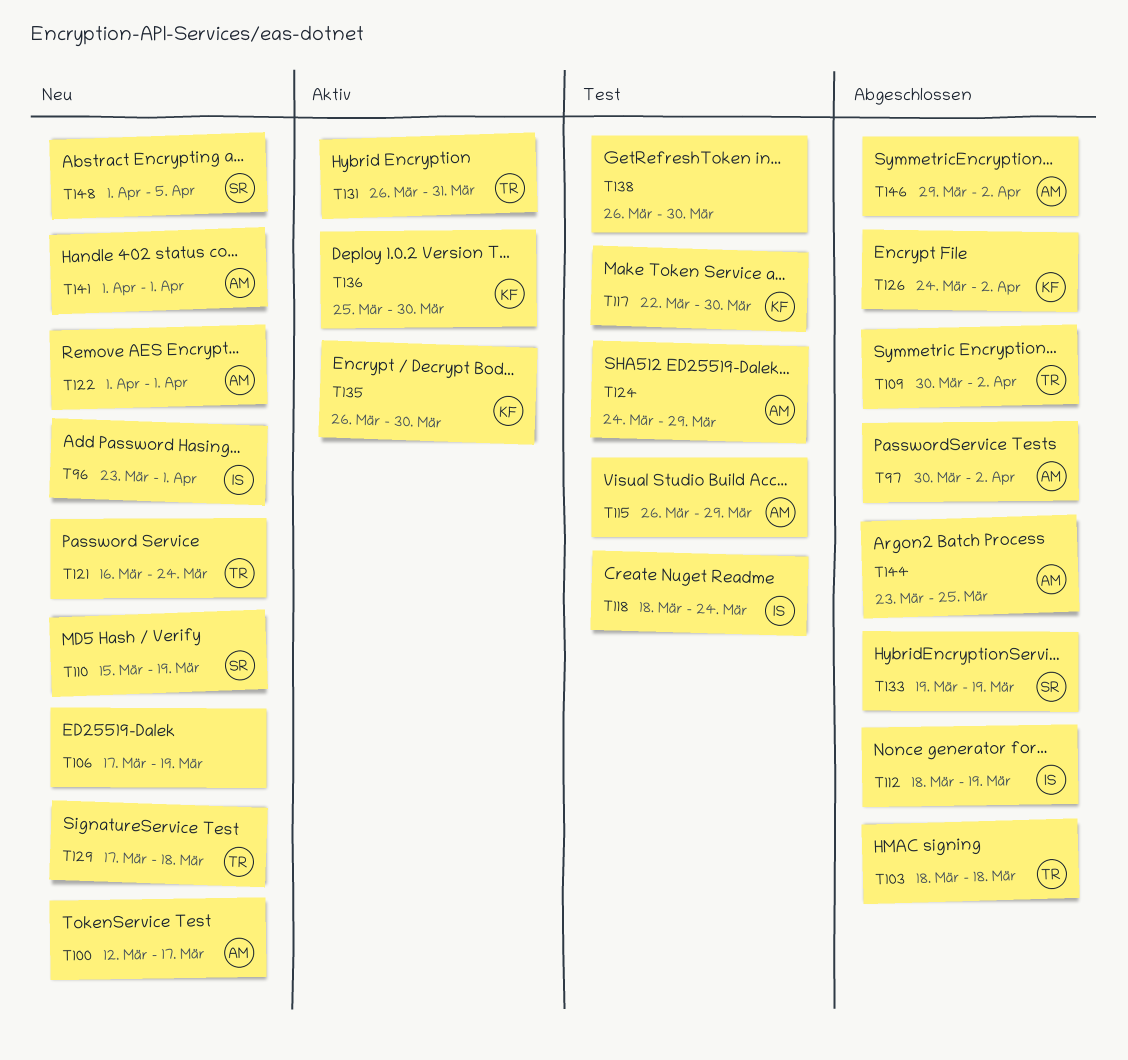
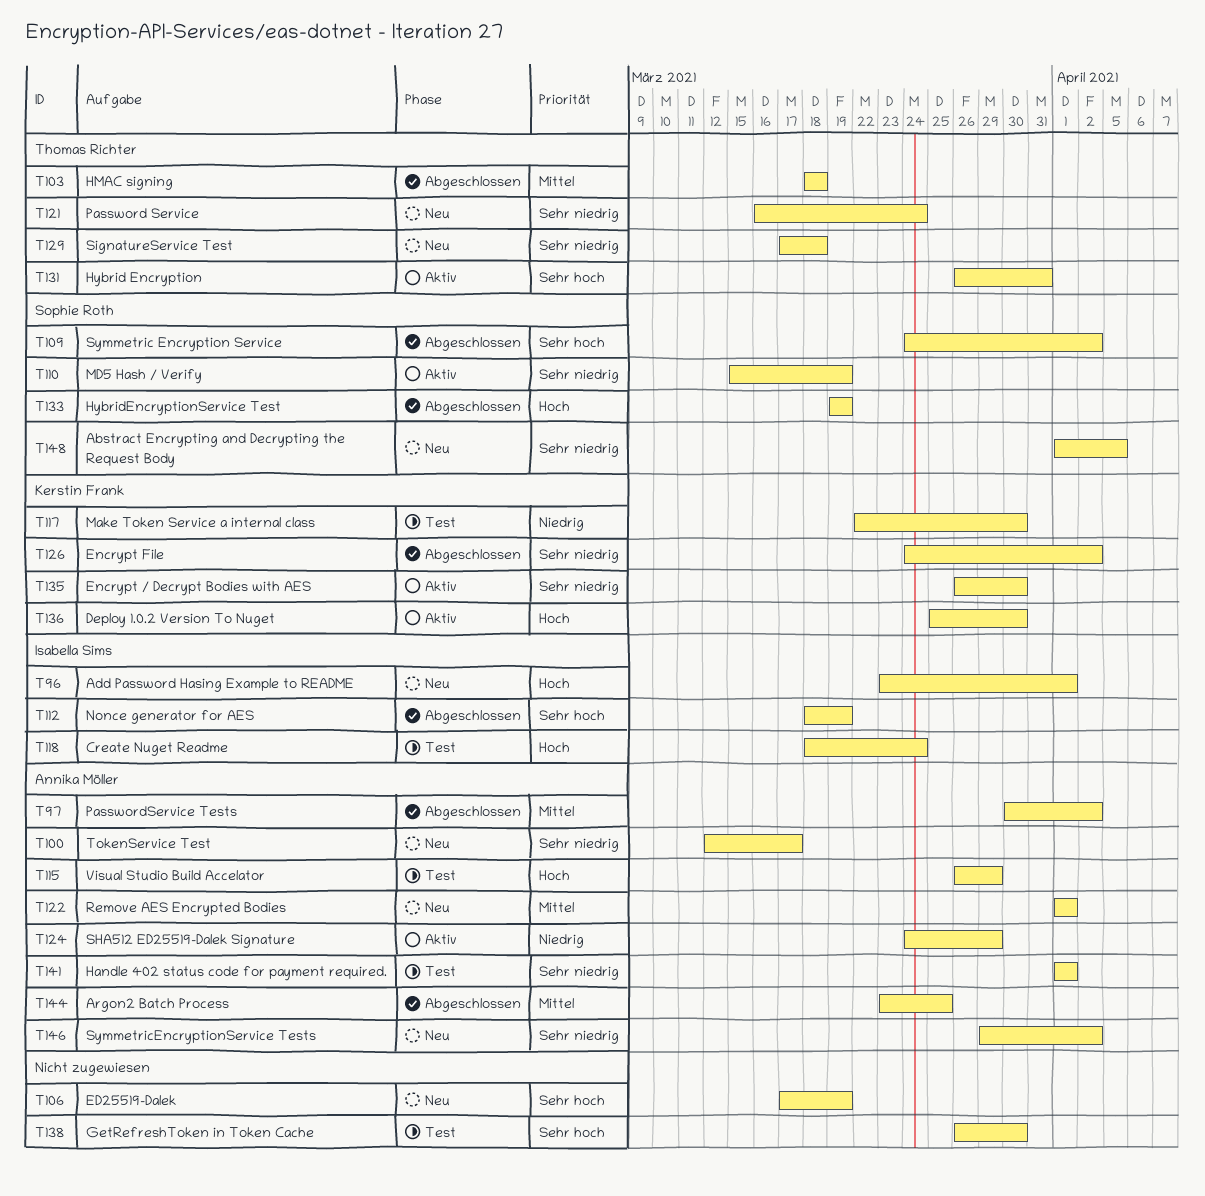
T109, owner: Thomas Richter -> Sophie Roth
T109, start: Mar 30 -> Mar 24
T110, status: Neu -> Aktiv
T124, status: Test -> Aktiv
T141, status: Neu -> Test
T146, status: Abgeschlossen -> Neu

